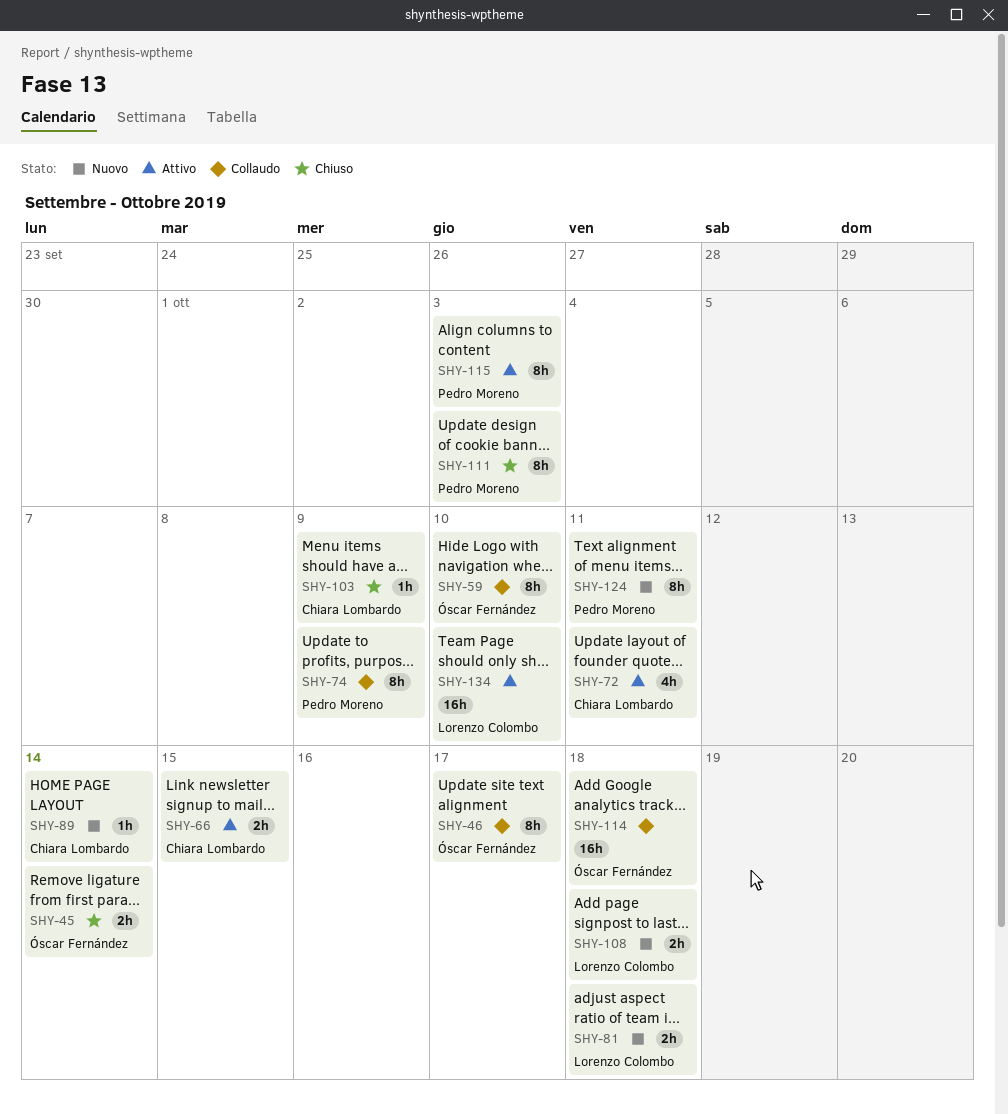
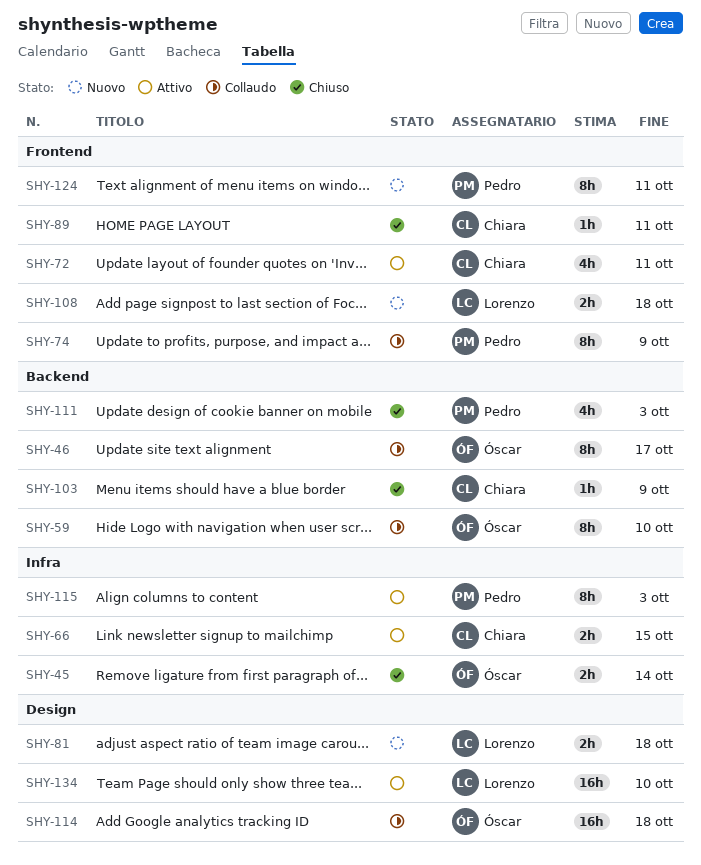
SHY-89, status: Nuovo -> Chiuso
SHY-89, due: Oct 14 -> Oct 11
SHY-111, estimate: 8h -> 4h

